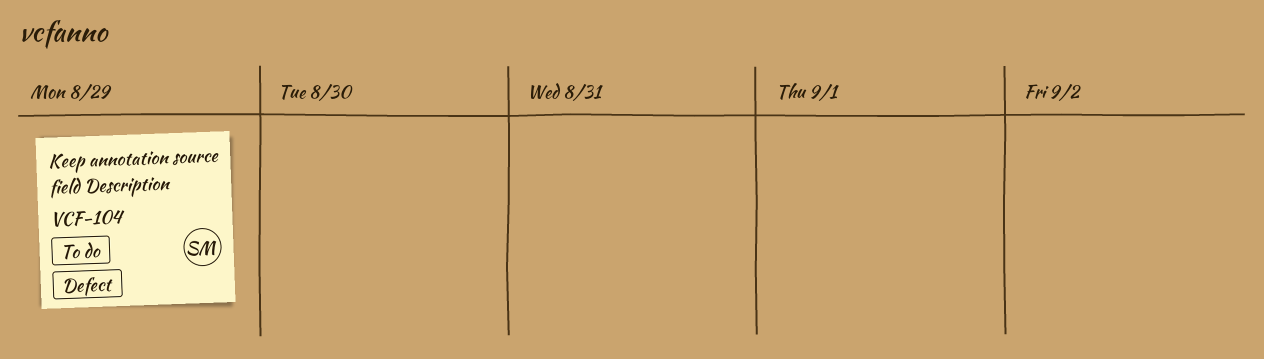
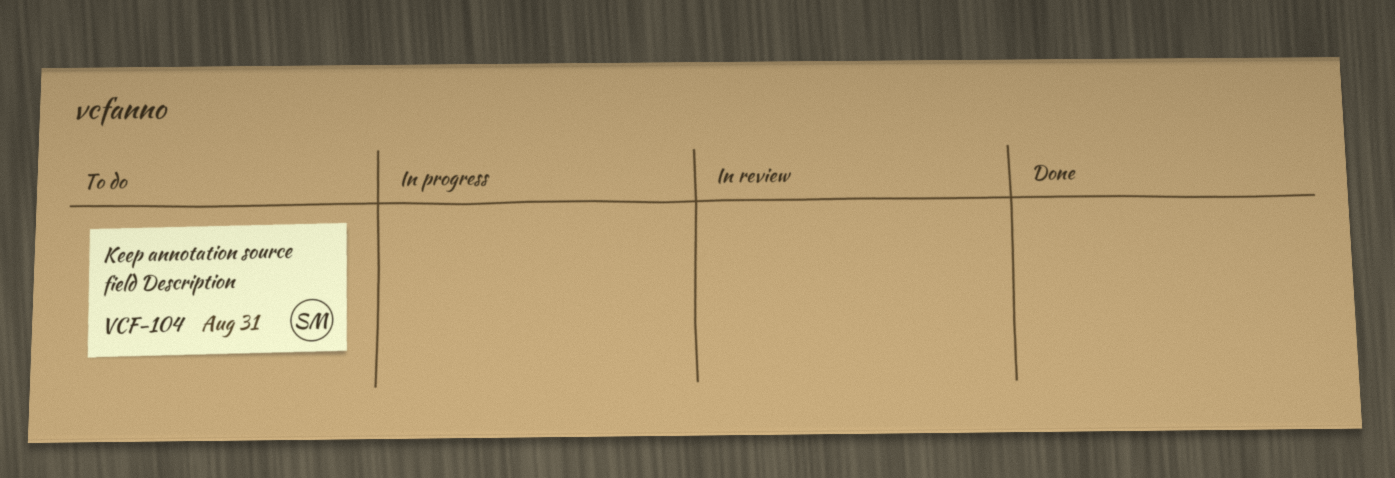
VCF-104, due: Aug 29 -> Aug 31

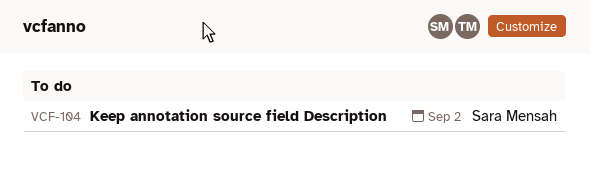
VCF-104, due: Aug 31 -> Sep 2

